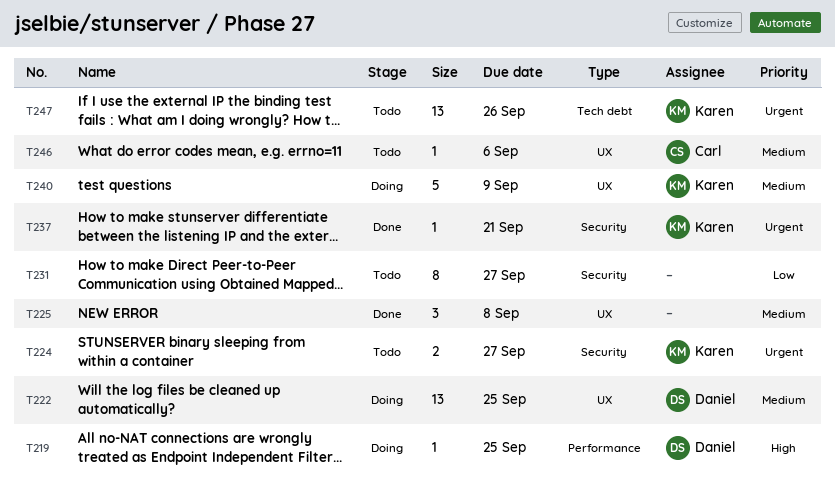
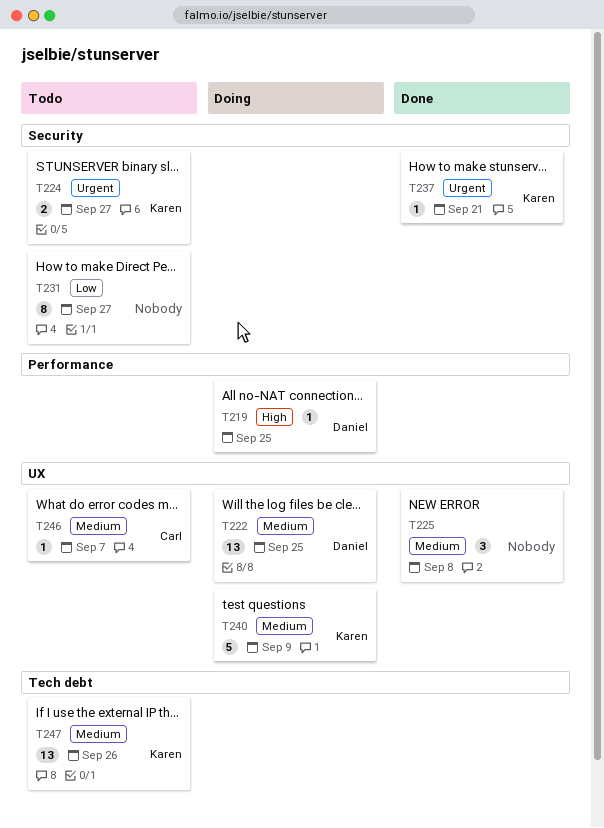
T246, due: Sep 6 -> Sep 7
T247, priority: Urgent -> Medium

